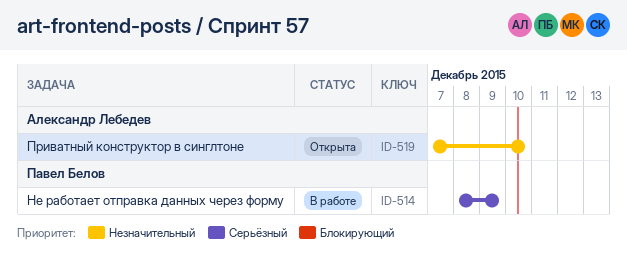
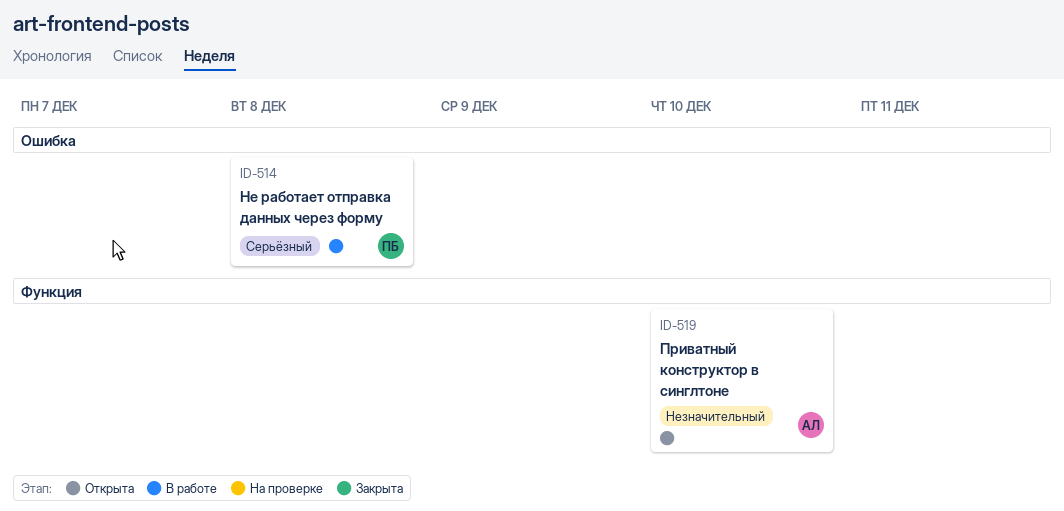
ID-514, due: Dec 9 -> Dec 8

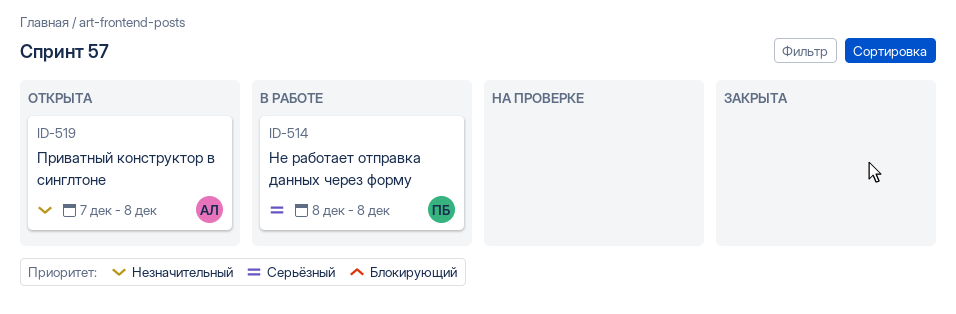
ID-519, due: Dec 10 -> Dec 8

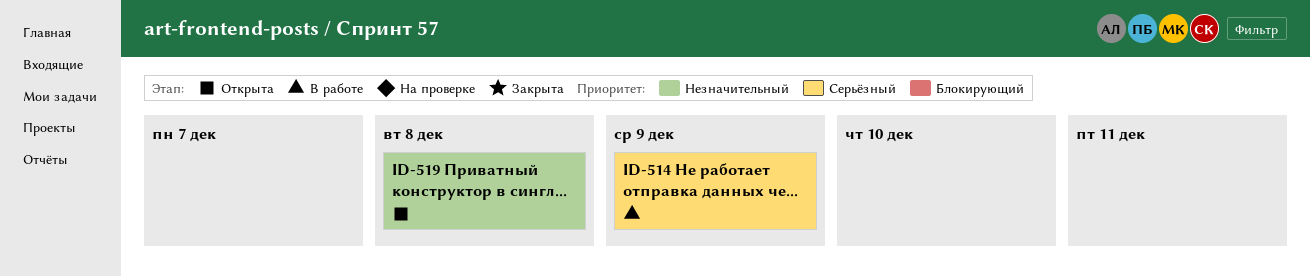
ID-514, due: Dec 8 -> Dec 9

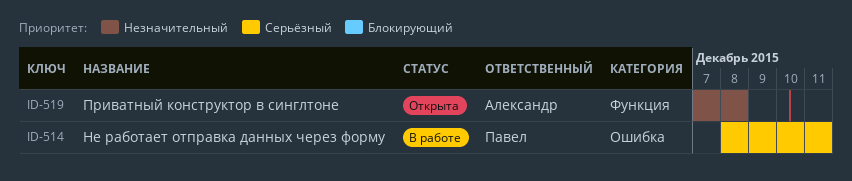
ID-514, due: Dec 9 -> Dec 11

